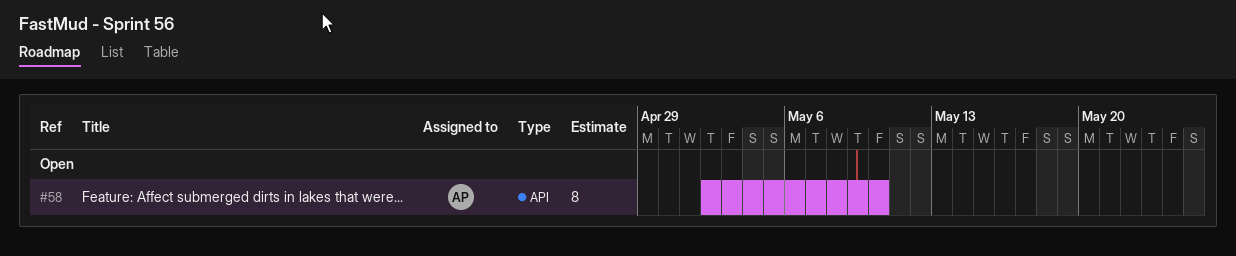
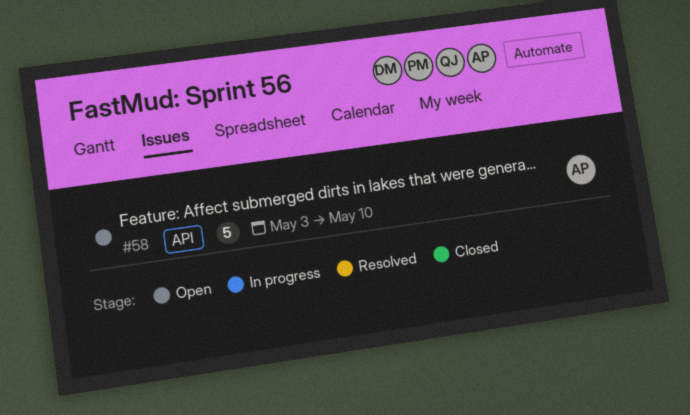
#58, estimate: 8 -> 5
#58, start: May 2 -> May 3

